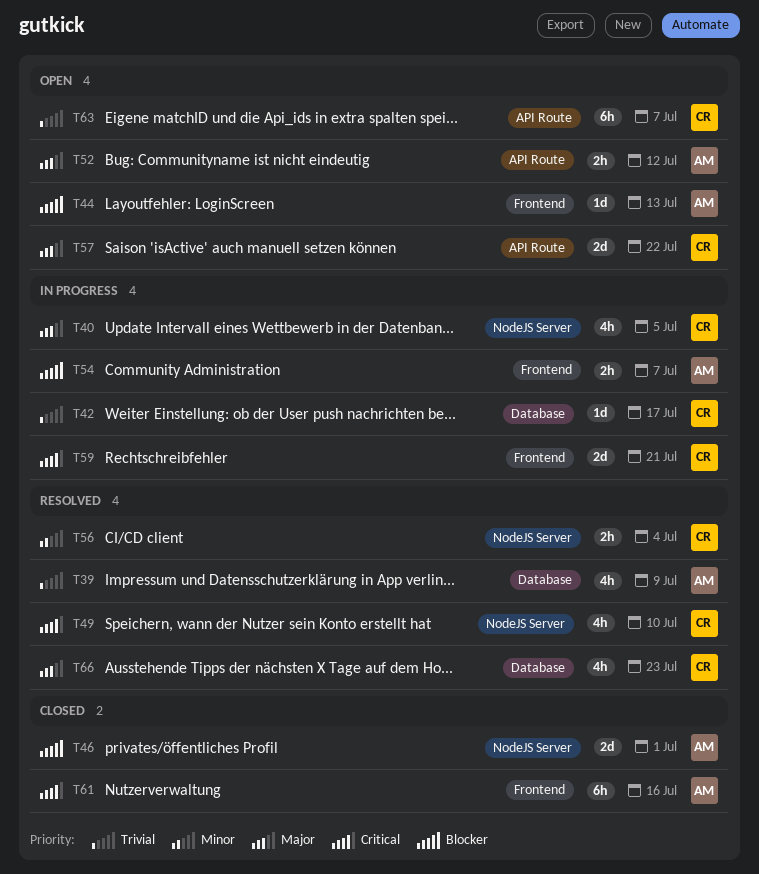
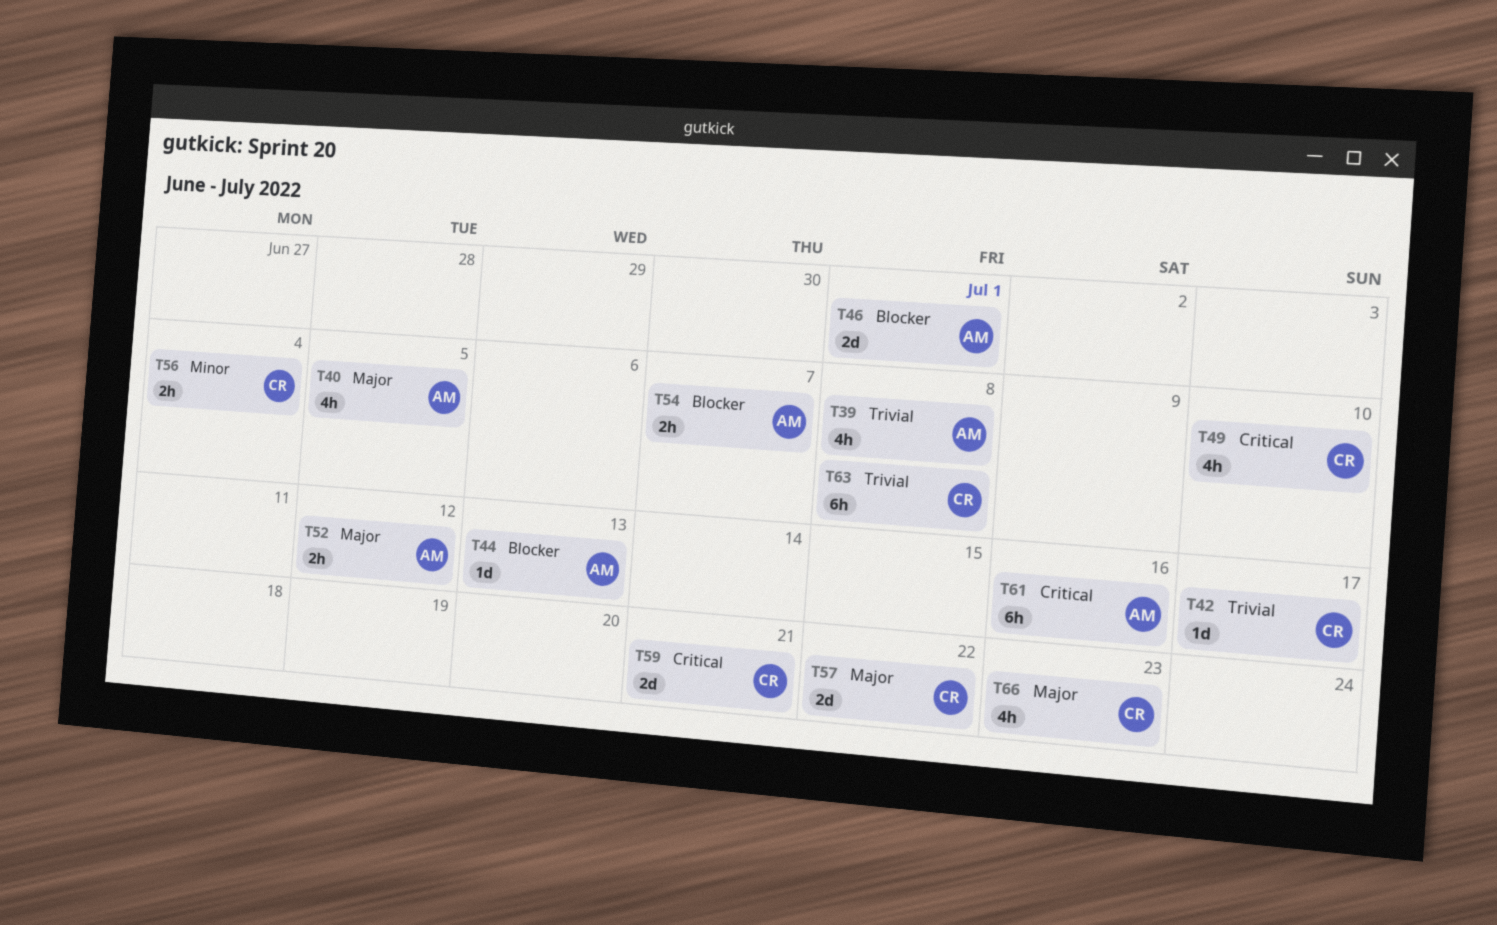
T39, due: Jul 9 -> Jul 8
T40, owner: CR -> AM
T63, due: Jul 7 -> Jul 8

